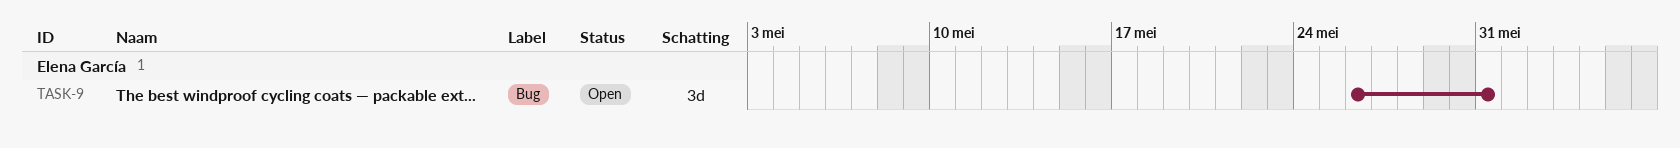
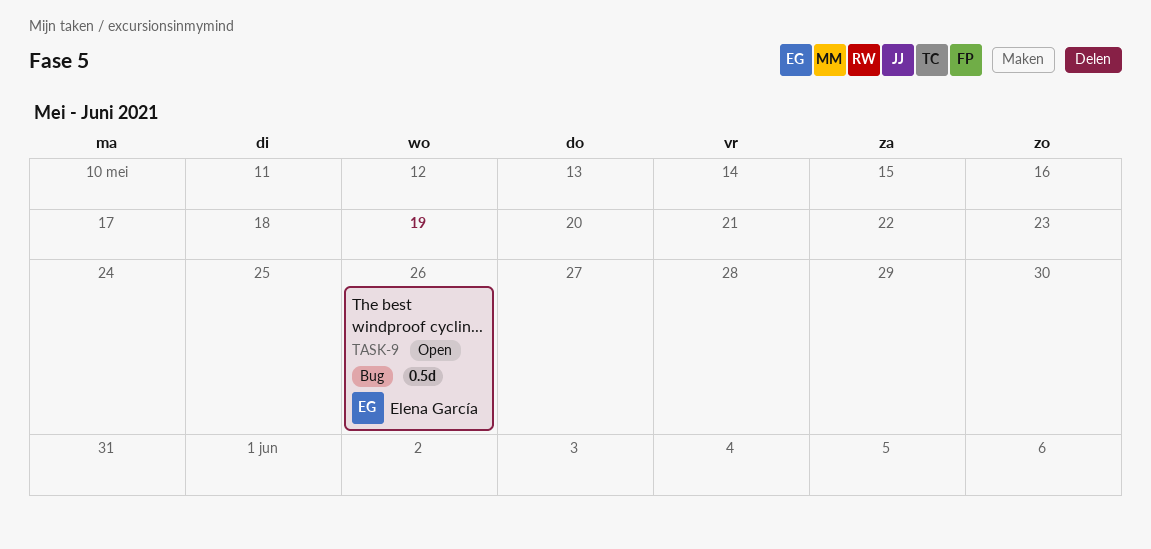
TASK-9, estimate: 3d -> 0.5d
TASK-9, due: May 31 -> May 26

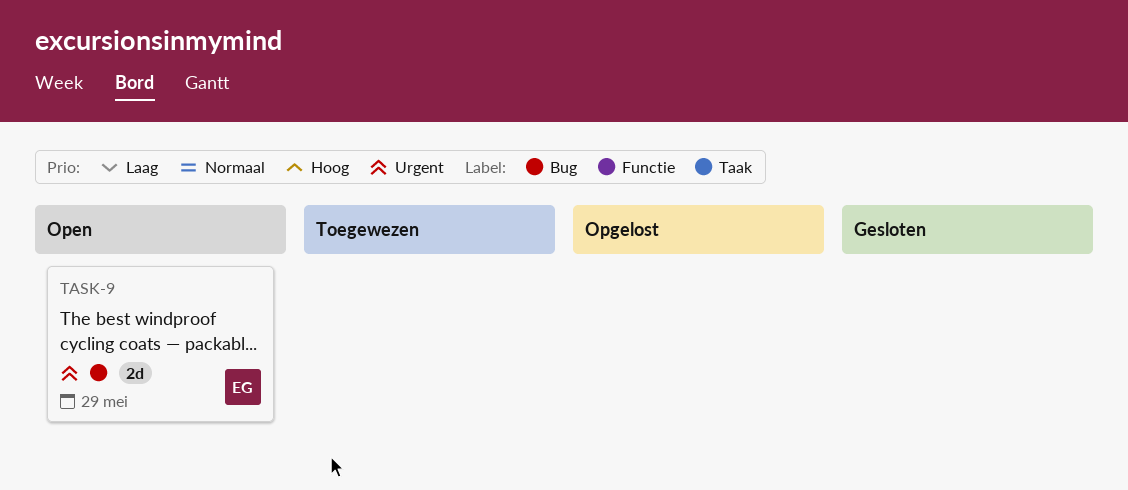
TASK-9, estimate: 0.5d -> 2d
TASK-9, due: May 26 -> May 29

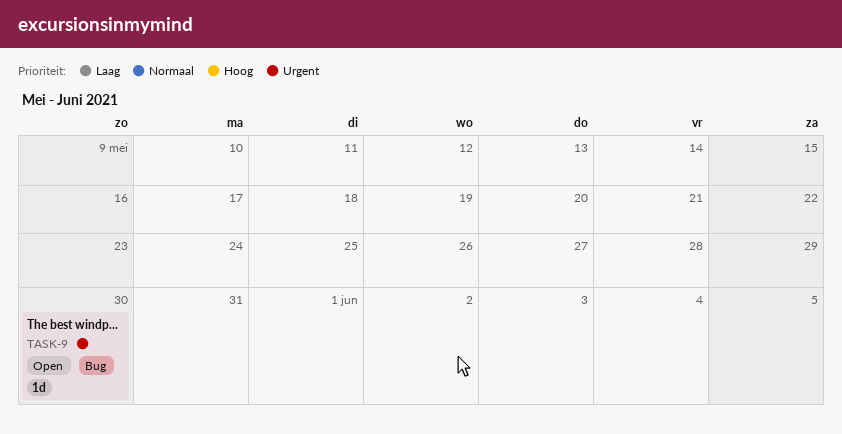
TASK-9, estimate: 2d -> 1d
TASK-9, due: May 29 -> May 30

